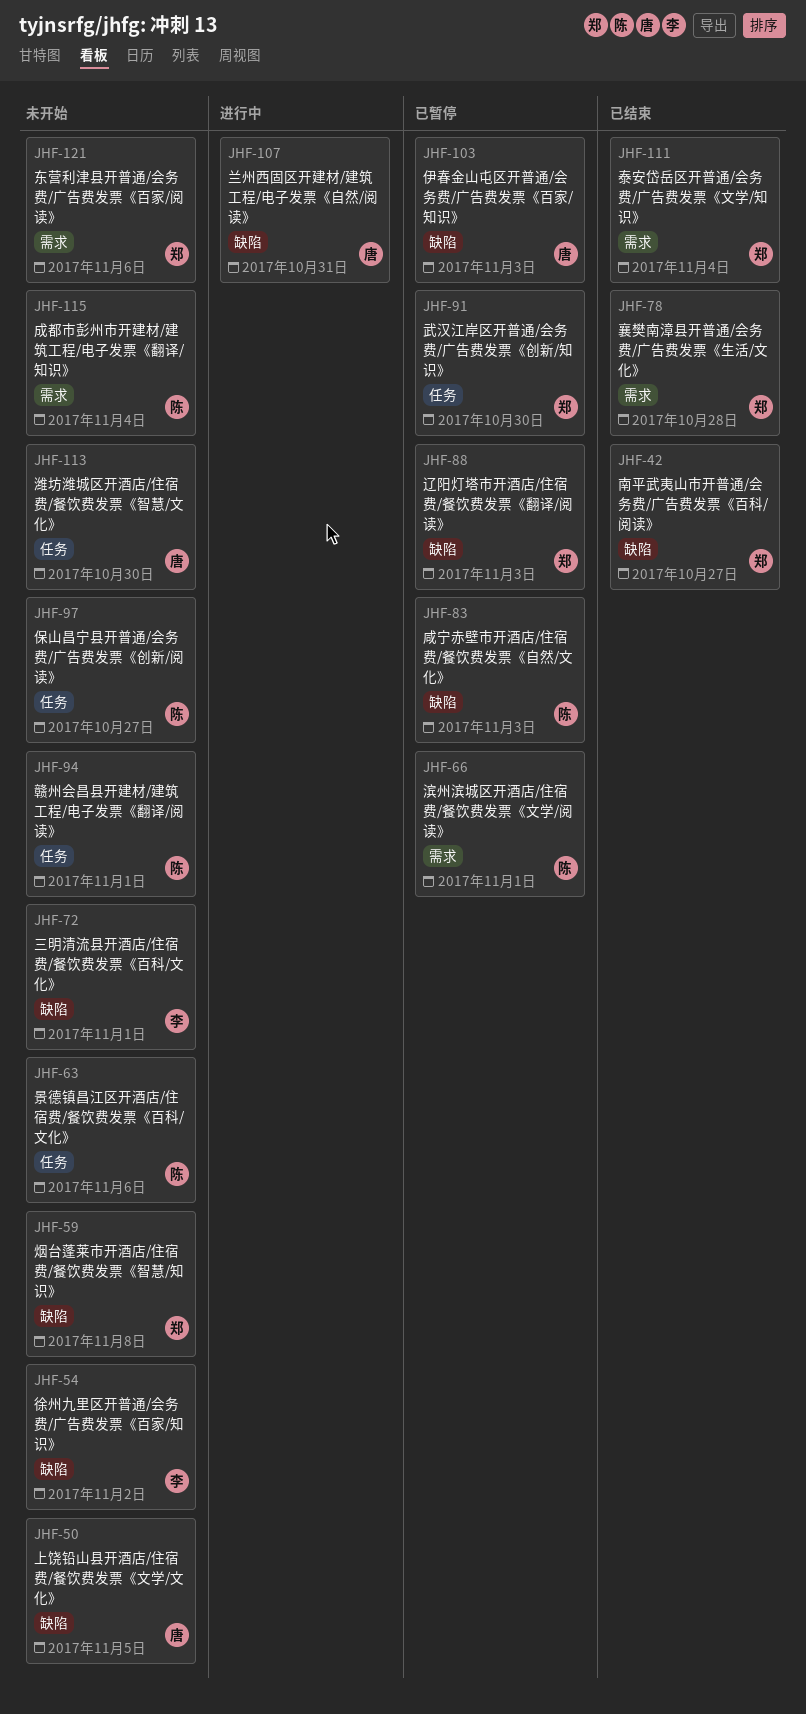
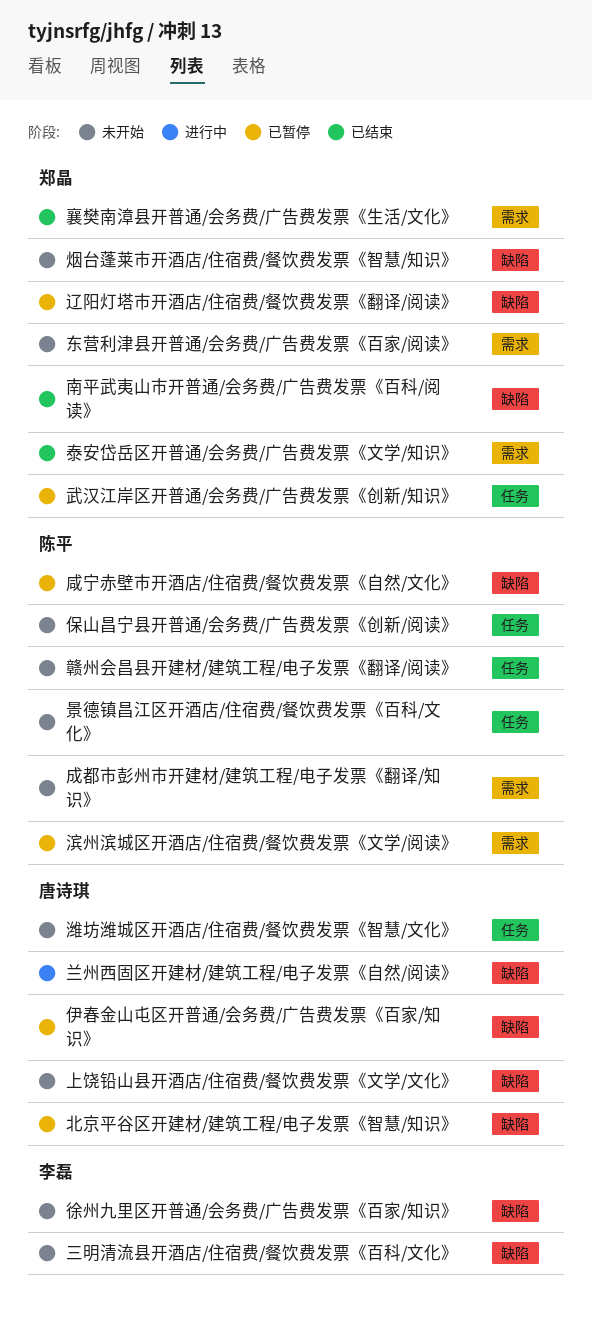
北京平谷区开建材/建筑工程/电子发票《智慧/知识》: none -> present

